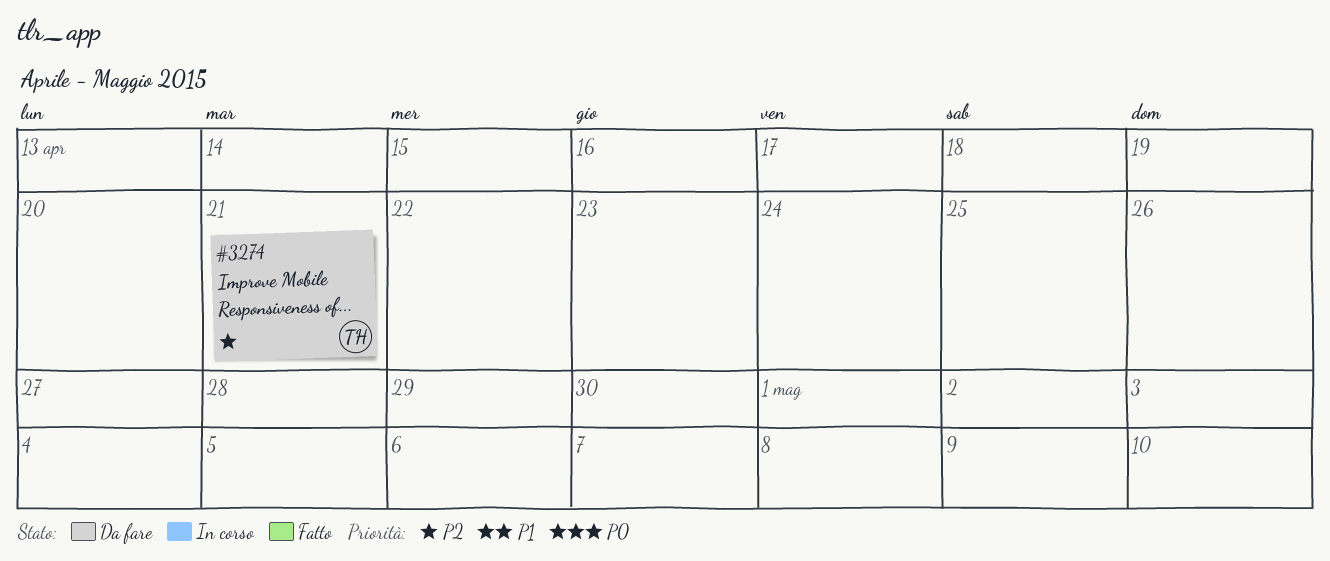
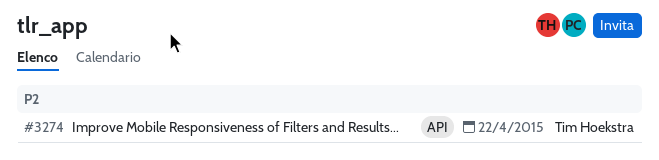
#3274, due: Apr 21 -> Apr 22

